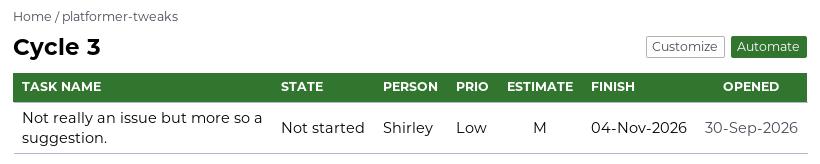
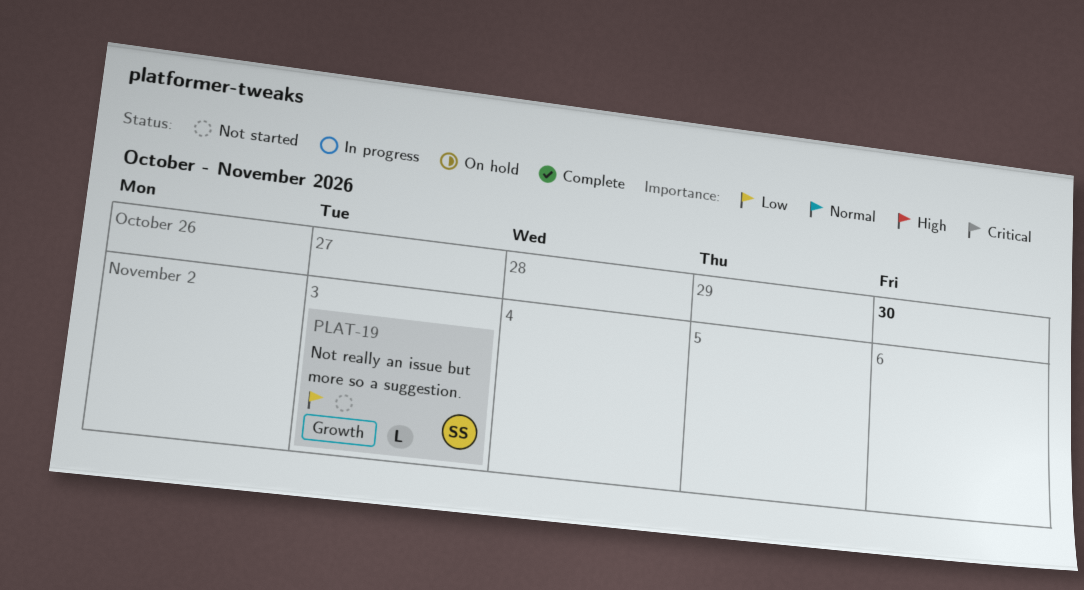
Not really an issue but more so a suggestion., estimate: M -> L
Not really an issue but more so a suggestion., due: Nov 4 -> Nov 3

